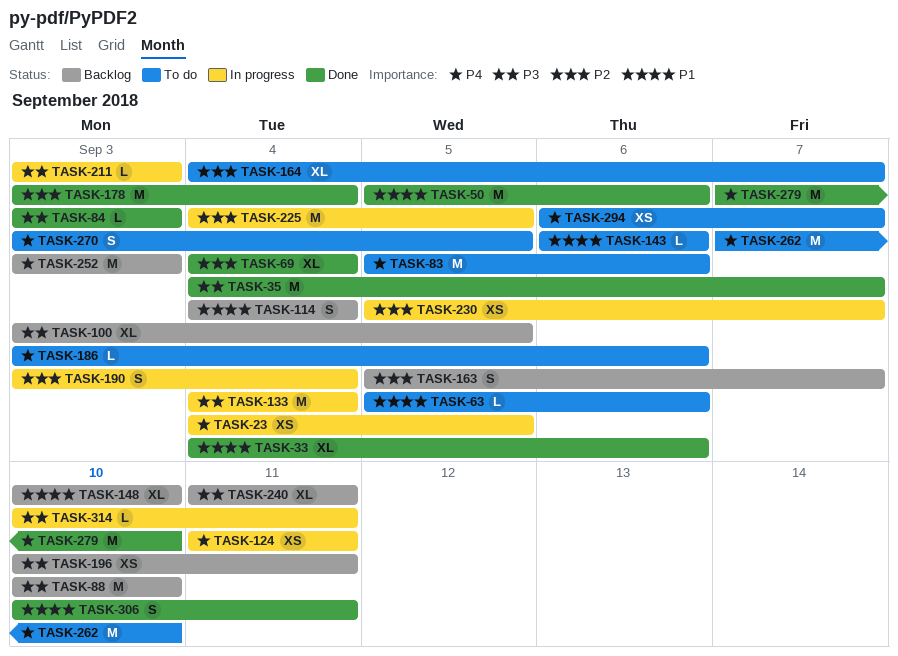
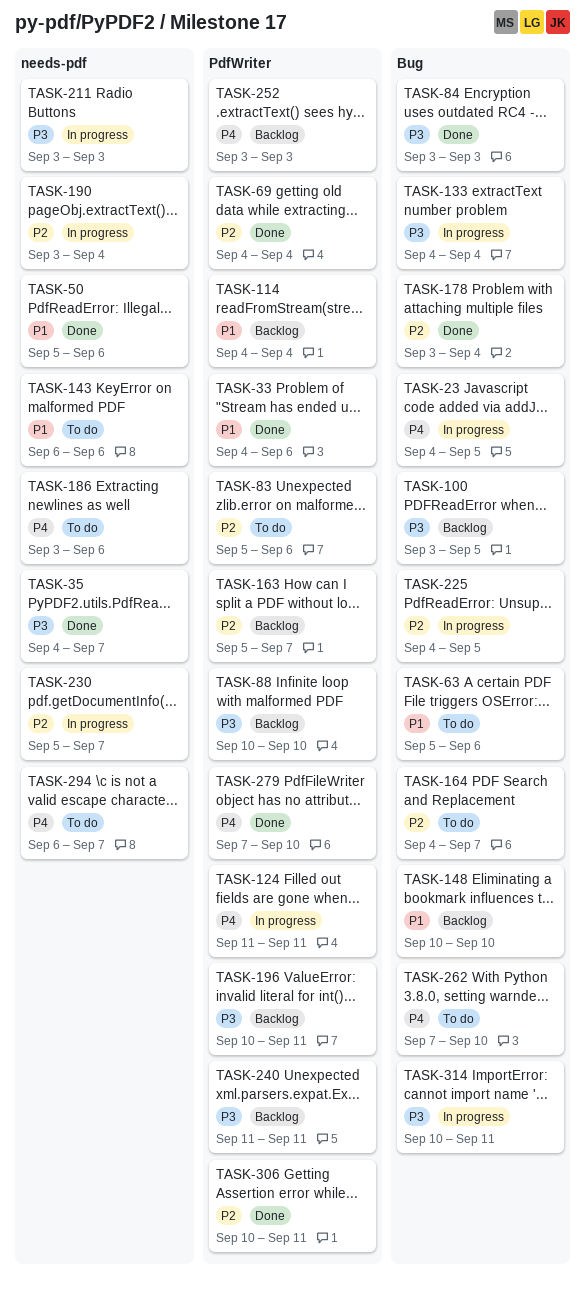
TASK-83, priority: P4 -> P2
TASK-270: present -> none
TASK-306, priority: P1 -> P2

